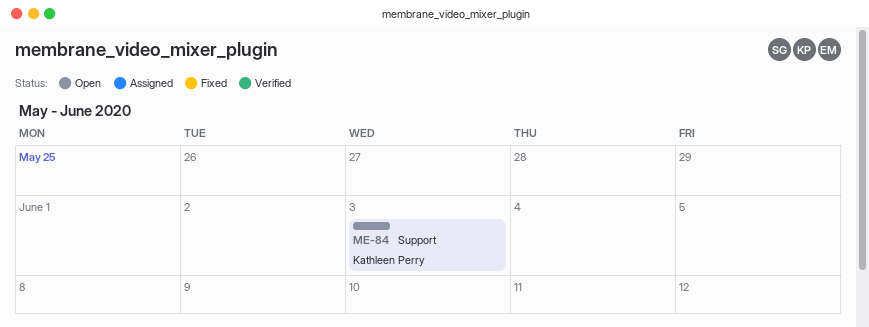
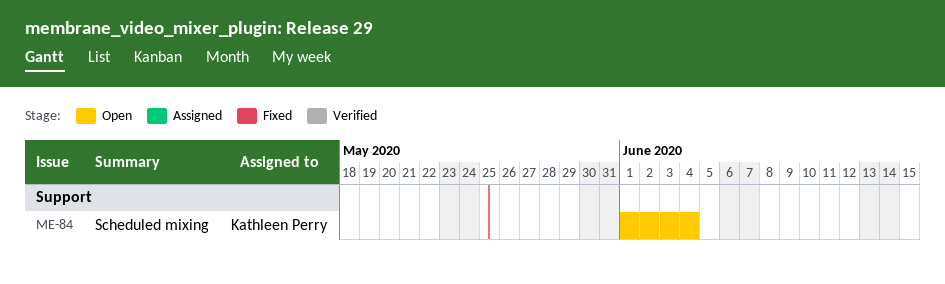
ME-84, due: Jun 3 -> Jun 4

